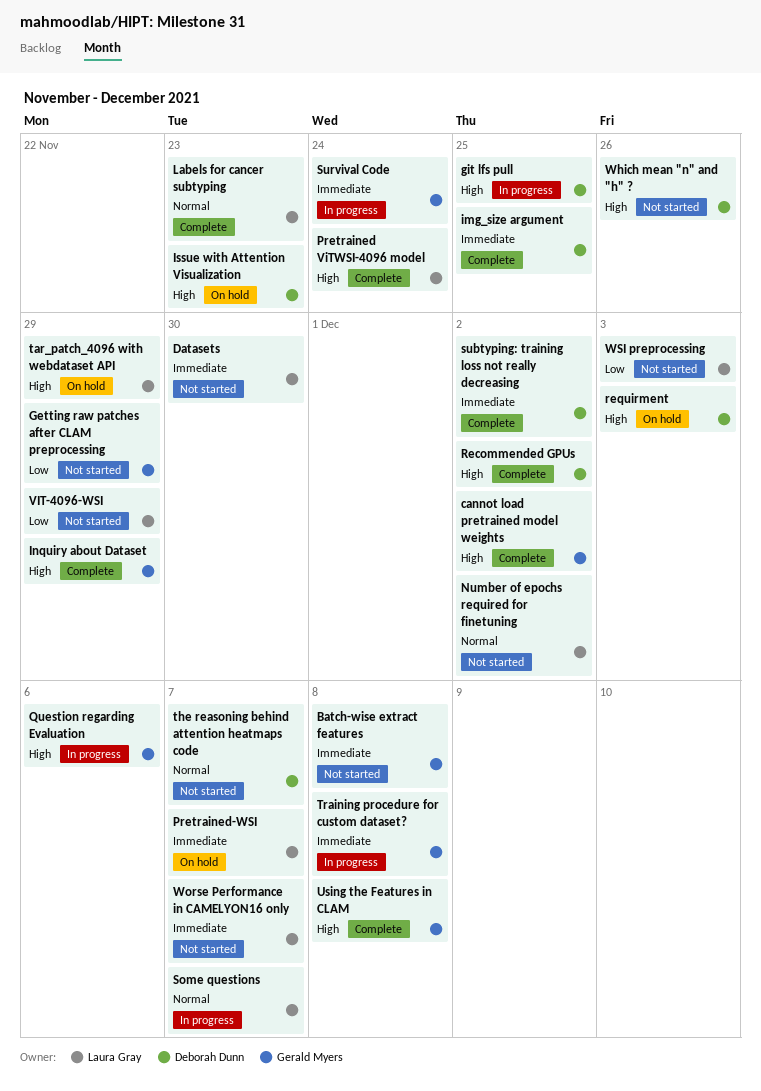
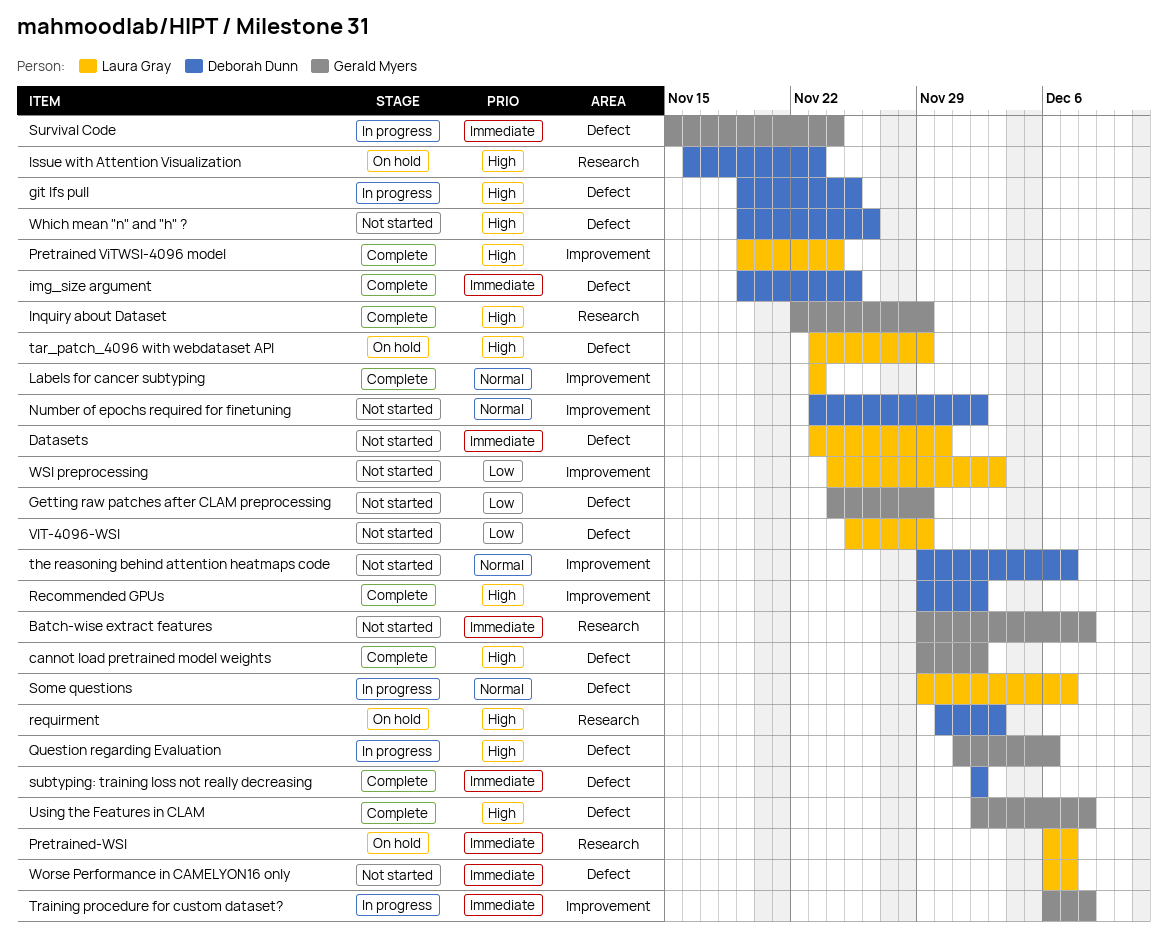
Number of epochs required for finetuning, owner: Laura Gray -> Deborah Dunn

